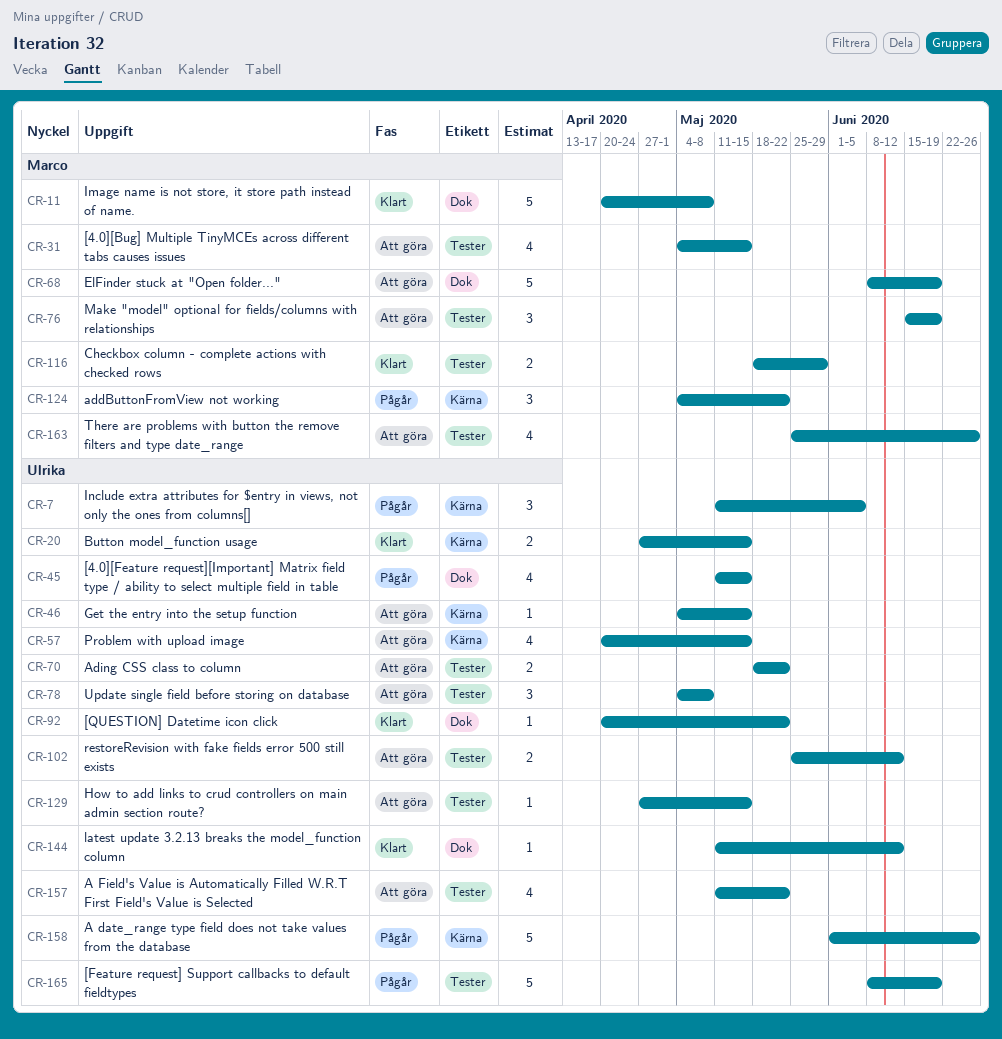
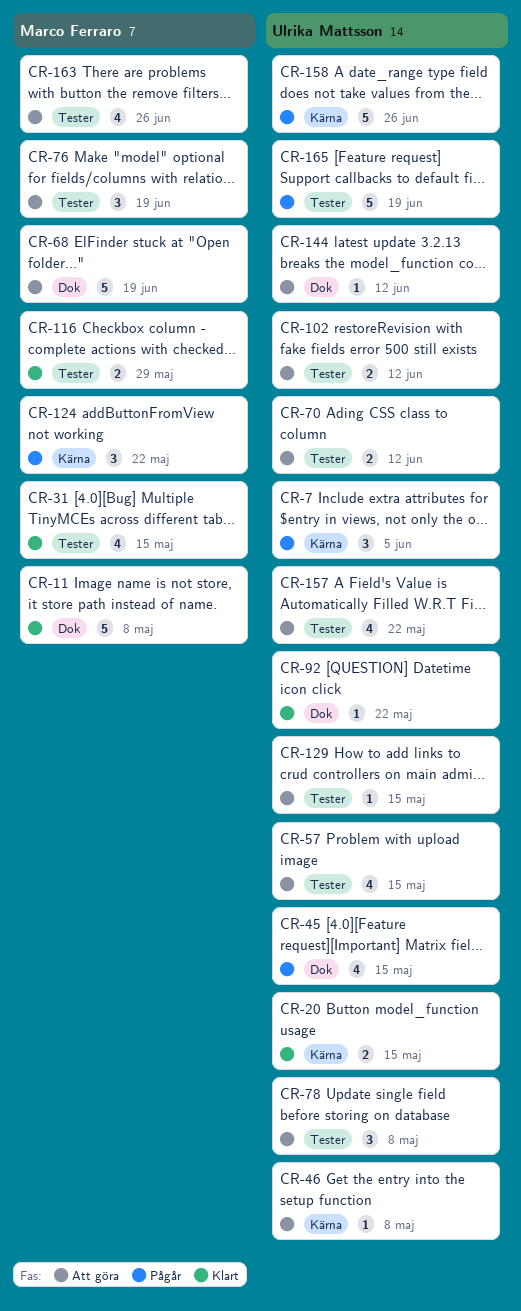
CR-31, status: Att göra -> Klart
CR-46, due: May 15 -> May 8
CR-57, label: Kärna -> Tester
CR-70, due: May 22 -> Jun 12
CR-144, status: Klart -> Att göra

